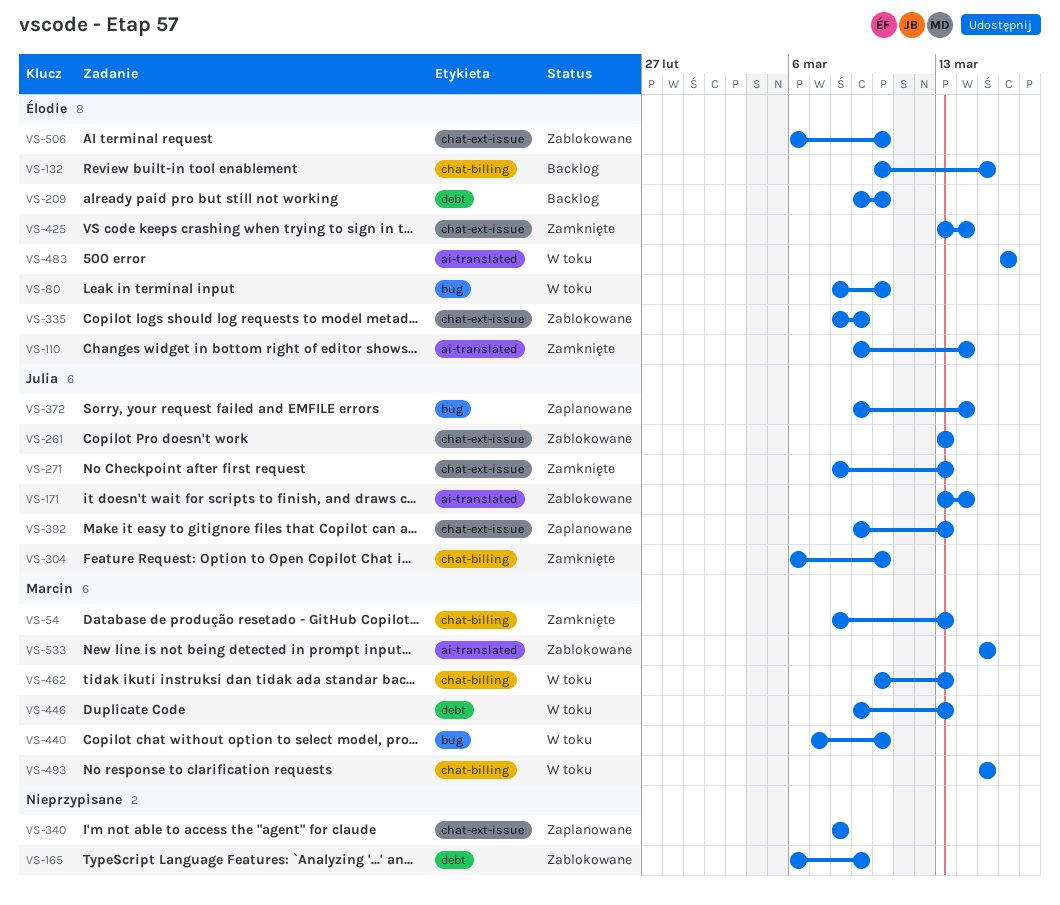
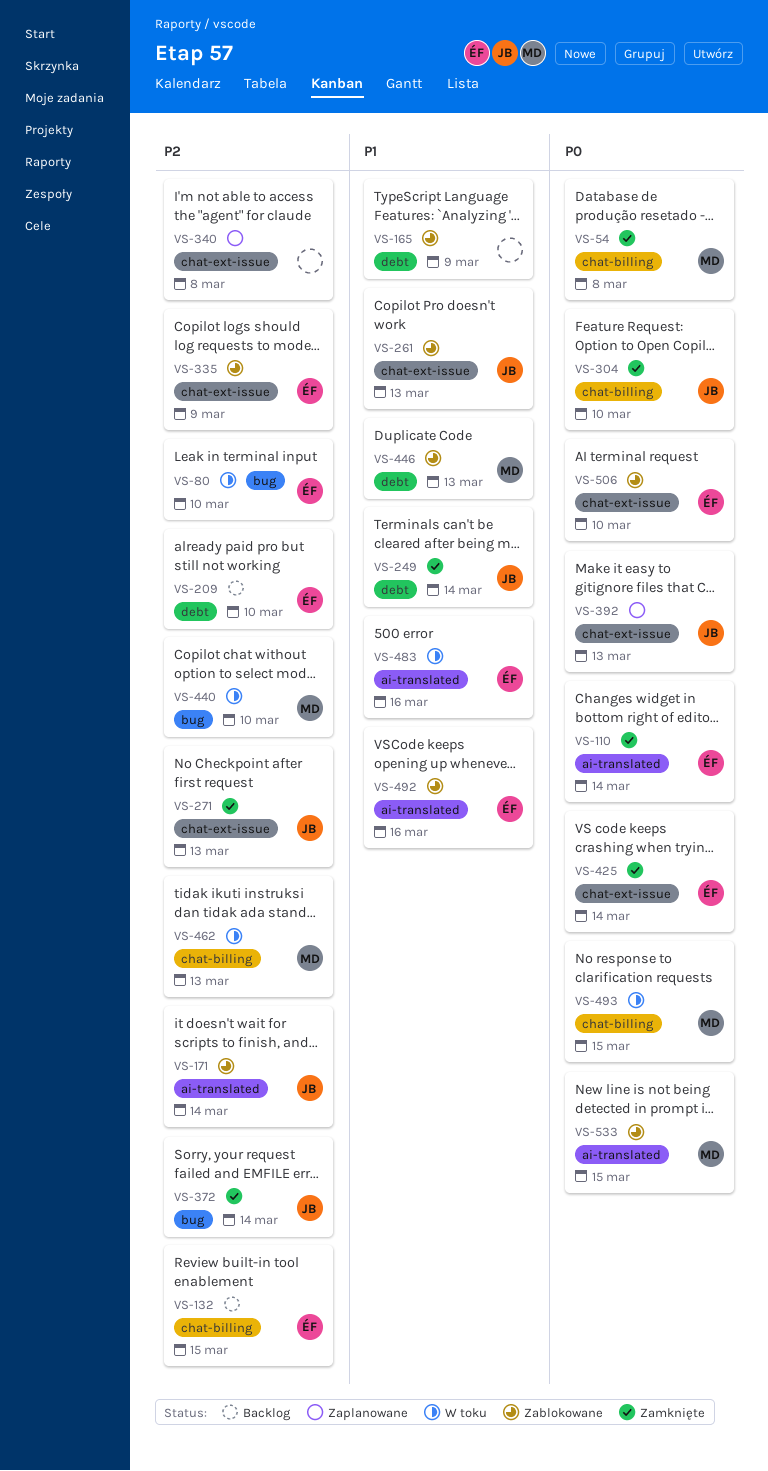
VS-54, due: Mar 13 -> Mar 8
VS-249: none -> present
VS-372, status: Zaplanowane -> Zamknięte
VS-446, status: W toku -> Zablokowane
VS-492: none -> present

